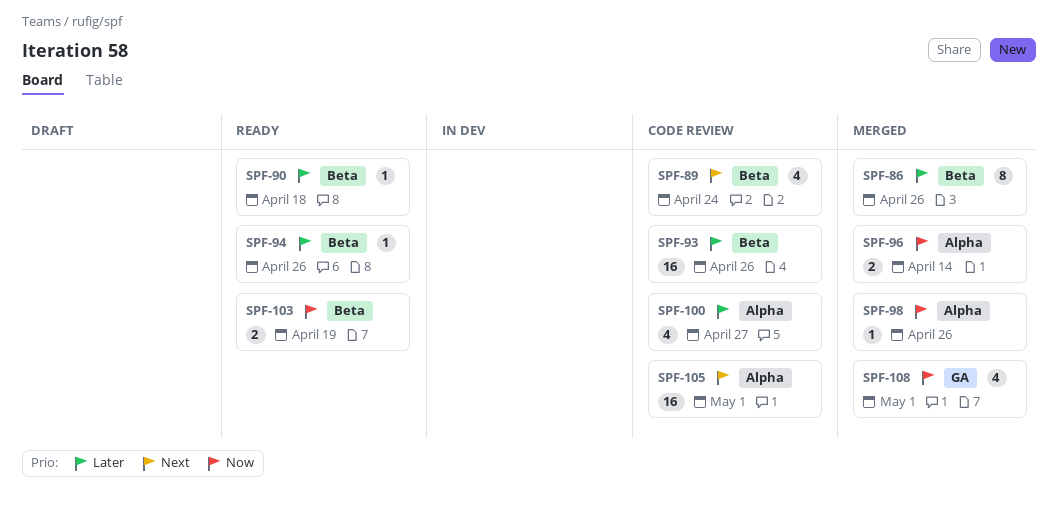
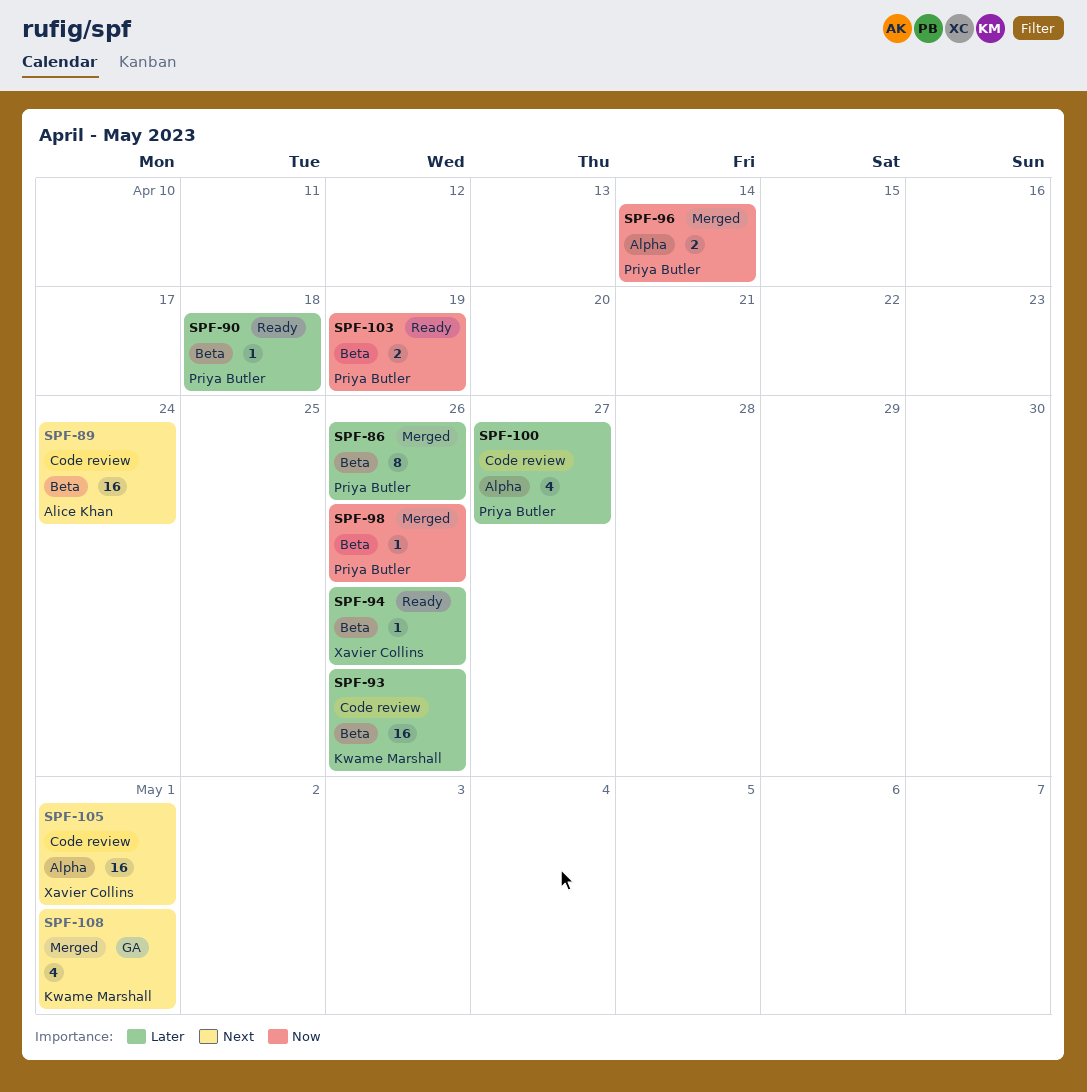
SPF-89, estimate: 4 -> 16
SPF-98, label: Alpha -> Beta
SPF-108, priority: Now -> Next

